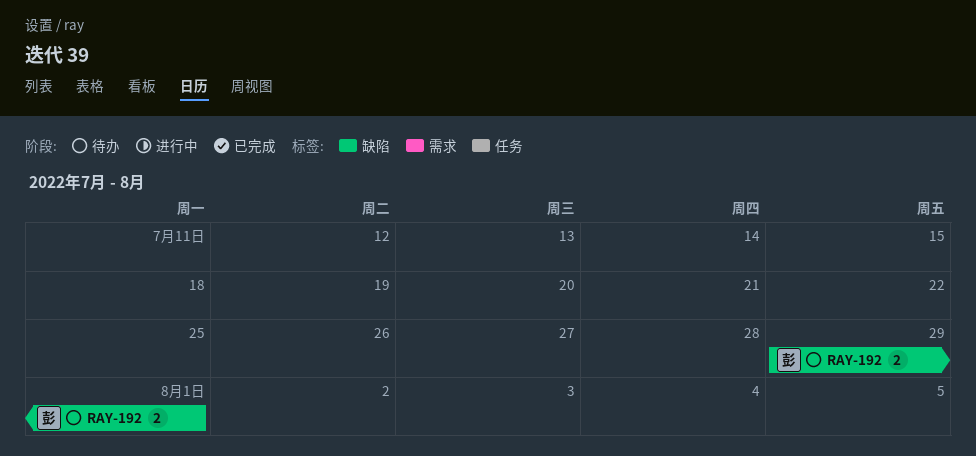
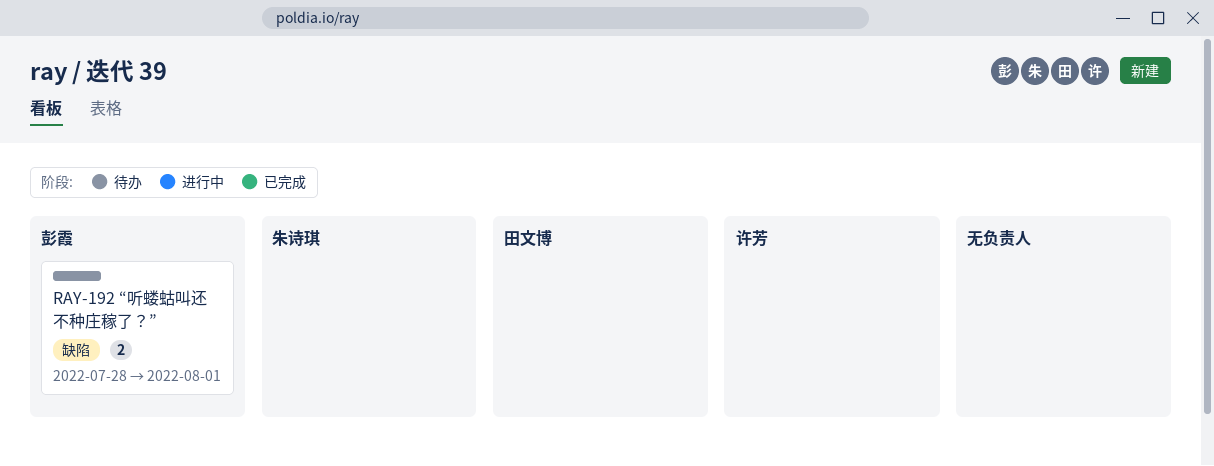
RAY-192, start: Jul 29 -> Jul 28

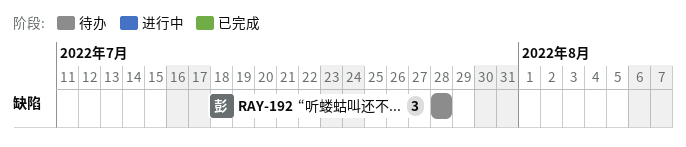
RAY-192, estimate: 2 -> 3
RAY-192, due: Aug 1 -> Jul 28

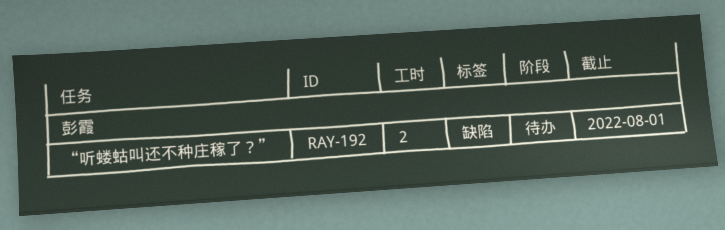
RAY-192, estimate: 3 -> 2
RAY-192, due: Jul 28 -> Aug 1

